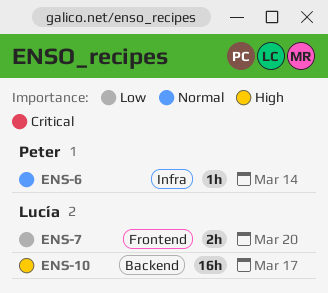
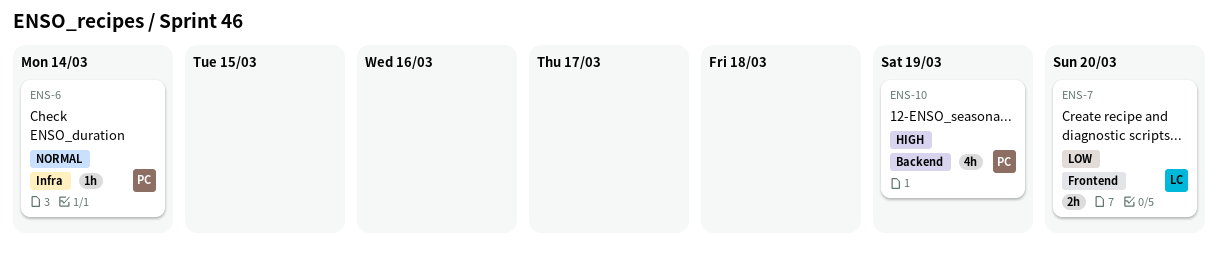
ENS-10, owner: Lucía -> Peter
ENS-10, estimate: 16h -> 4h
ENS-10, due: Mar 17 -> Mar 19

